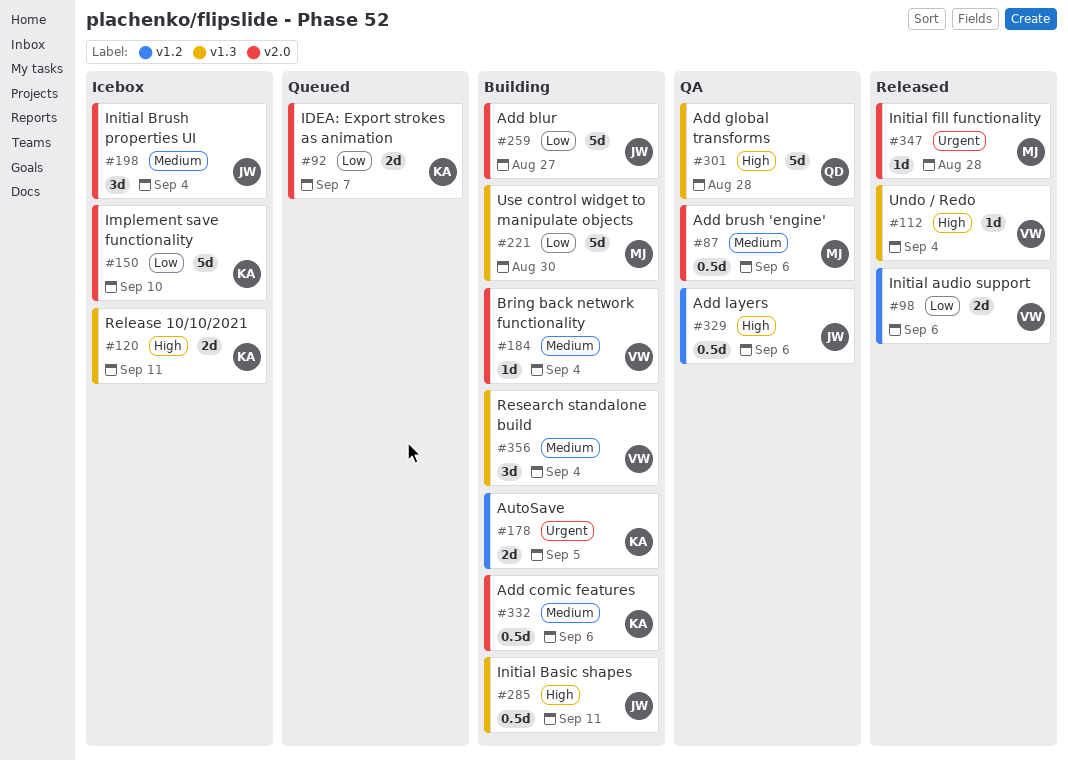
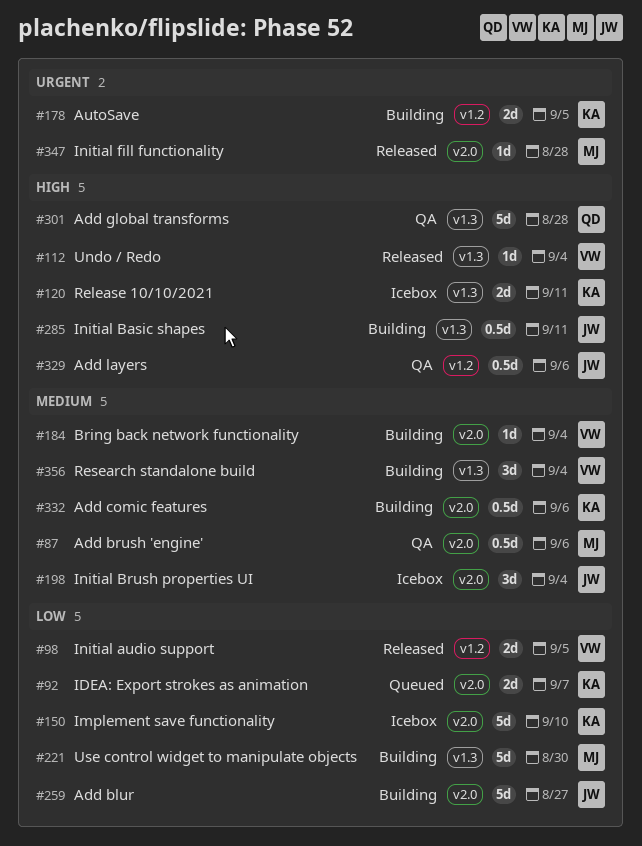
#98, due: Sep 6 -> Sep 5

